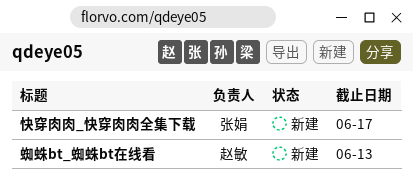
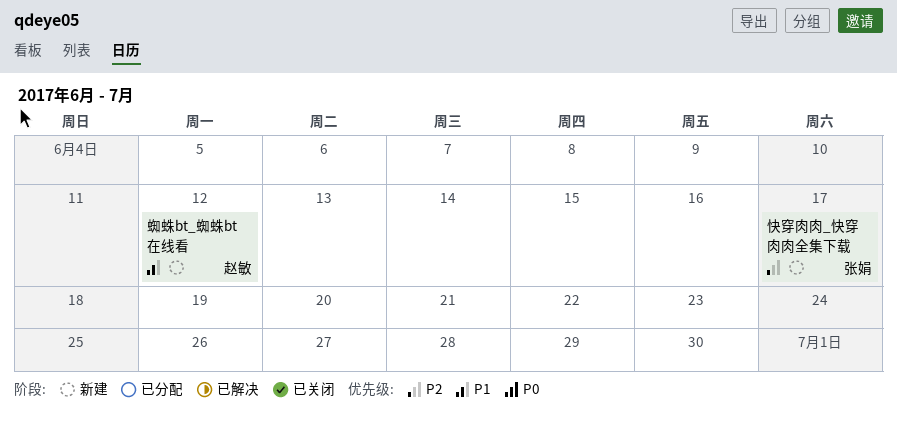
蜘蛛bt_蜘蛛bt在线看, due: Jun 13 -> Jun 12

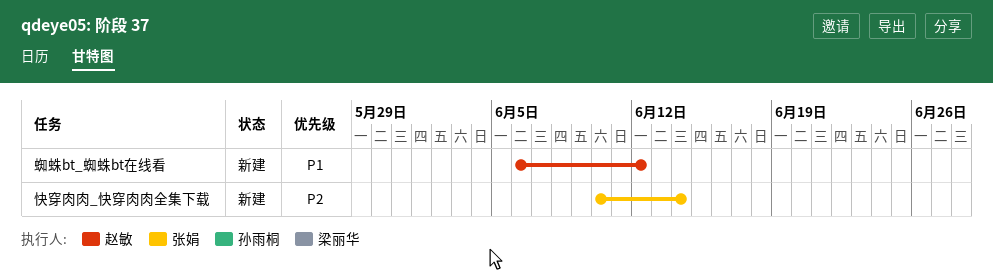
快穿肉肉_快穿肉肉全集下载, due: Jun 17 -> Jun 14

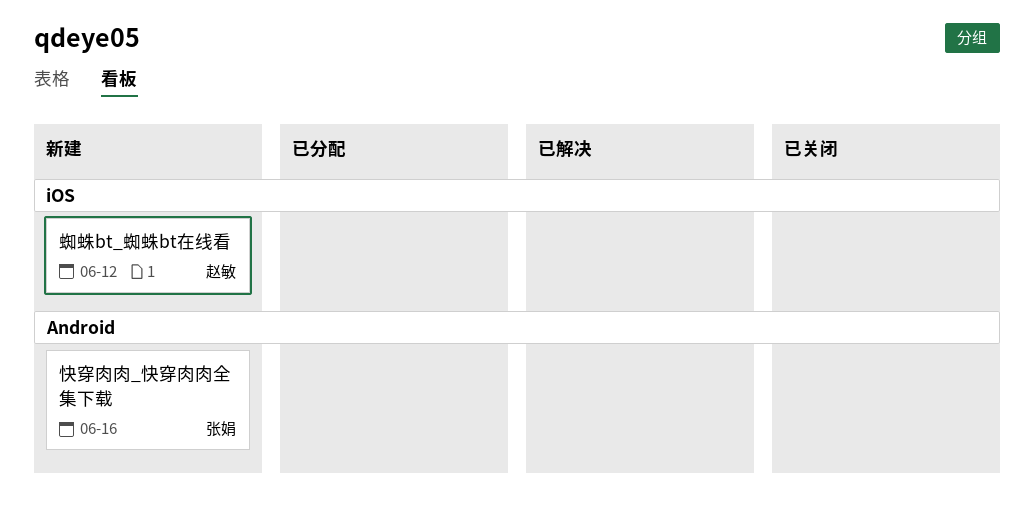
快穿肉肉_快穿肉肉全集下载, due: Jun 14 -> Jun 16

